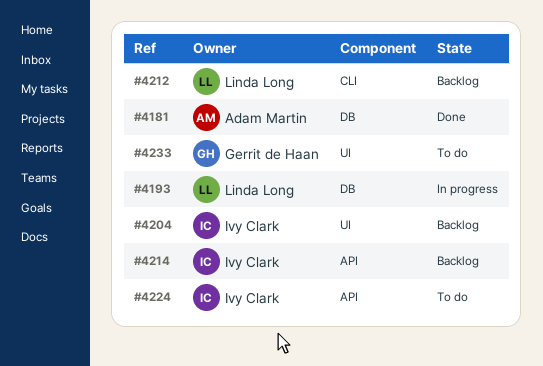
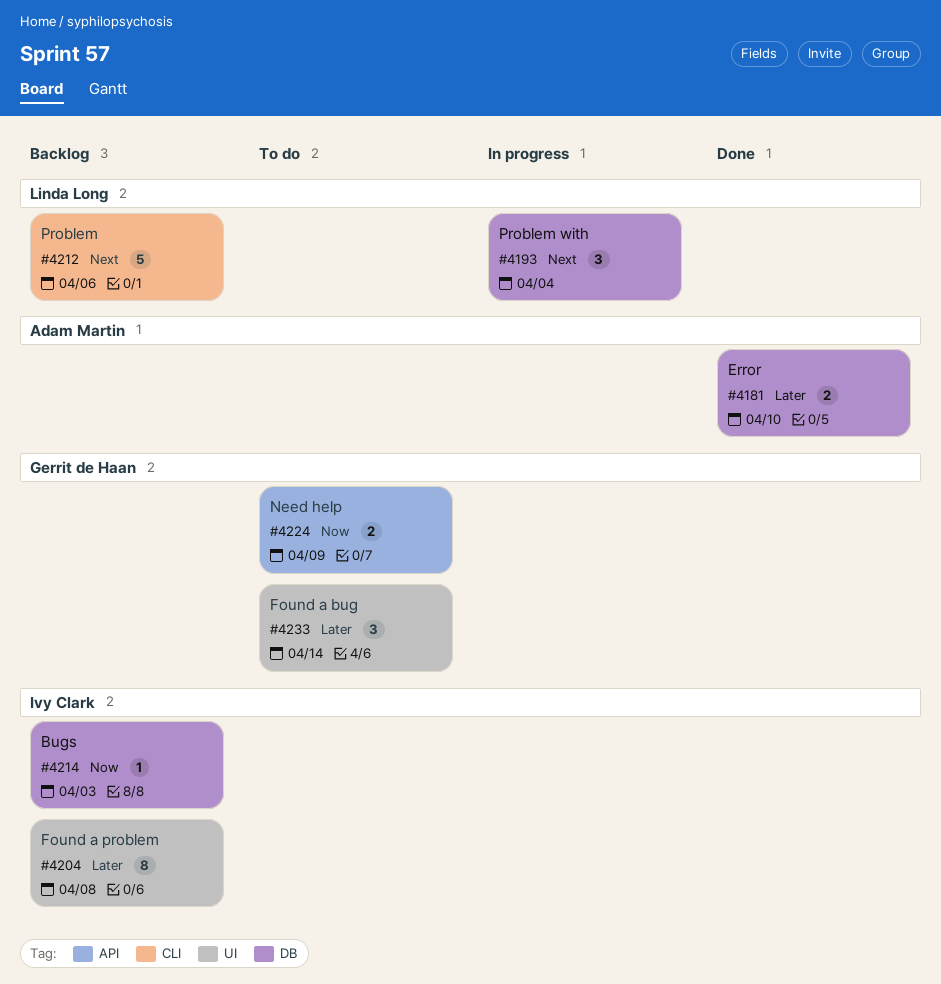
#4214, label: API -> DB
#4224, owner: Ivy Clark -> Gerrit de Haan

